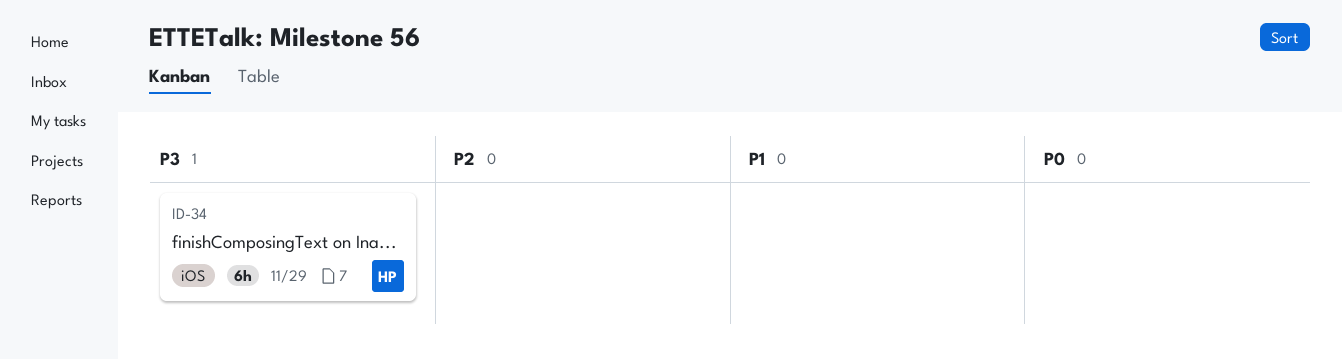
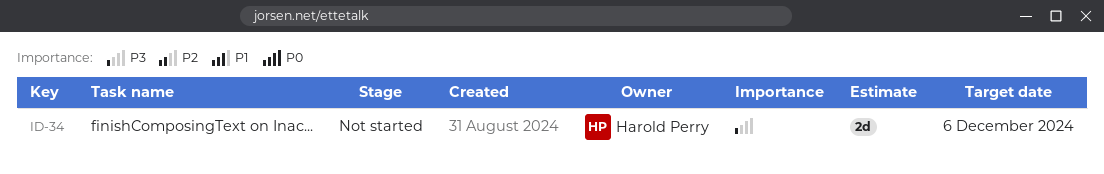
ID-34, estimate: 6h -> 2d
ID-34, due: Nov 29 -> Dec 6

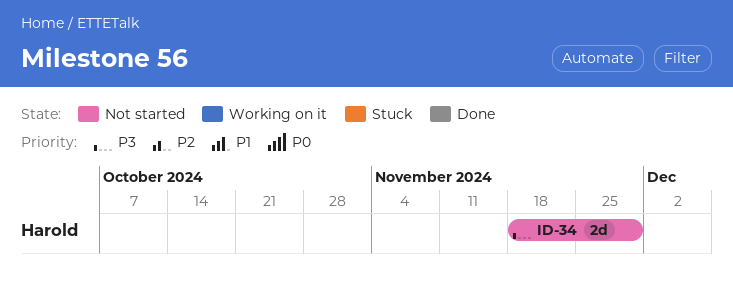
ID-34, due: Dec 6 -> Nov 29

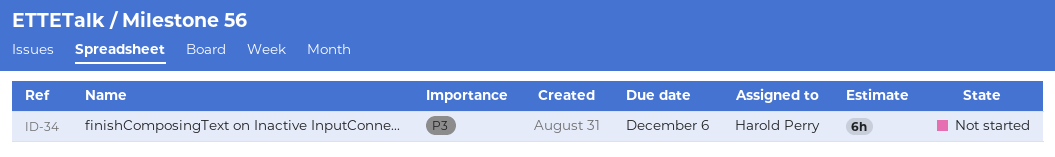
ID-34, estimate: 2d -> 6h
ID-34, due: Nov 29 -> Dec 6

